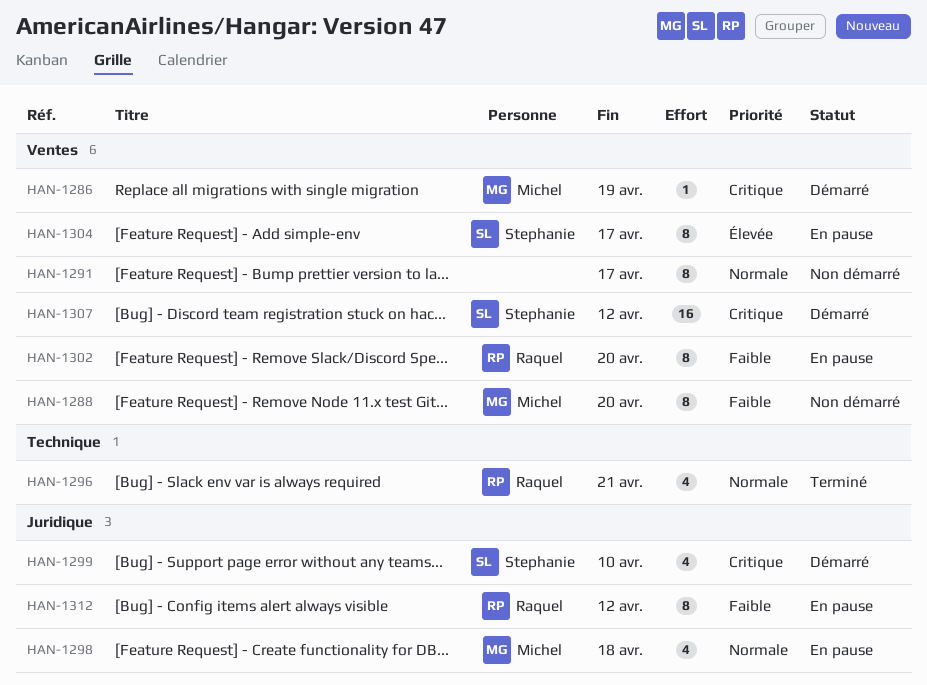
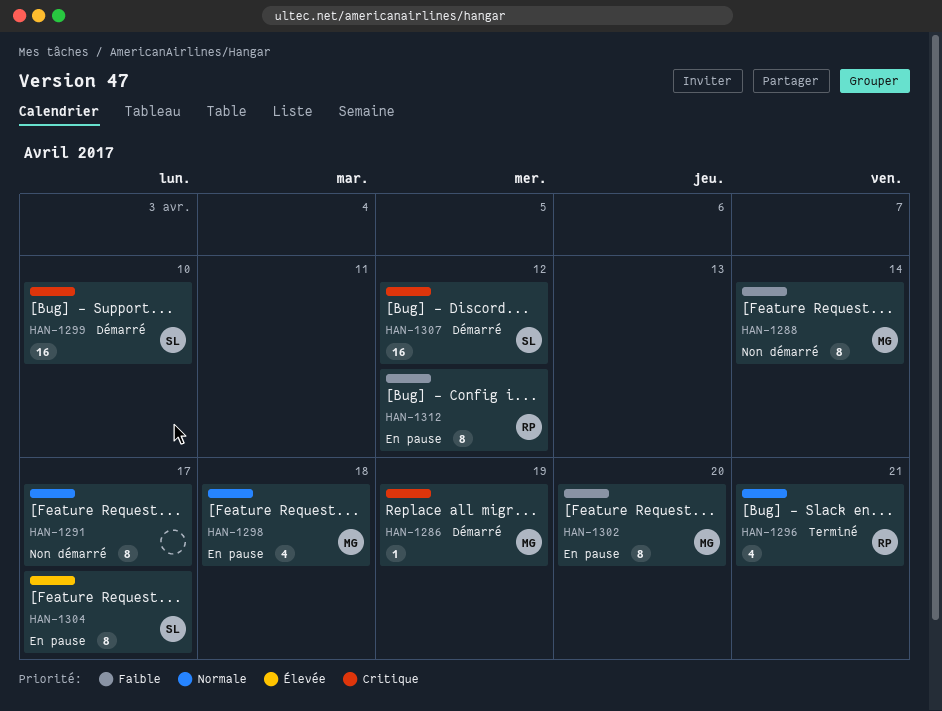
HAN-1288, due: Apr 20 -> Apr 14
HAN-1299, estimate: 4 -> 16
HAN-1302, owner: Raquel -> Michel

